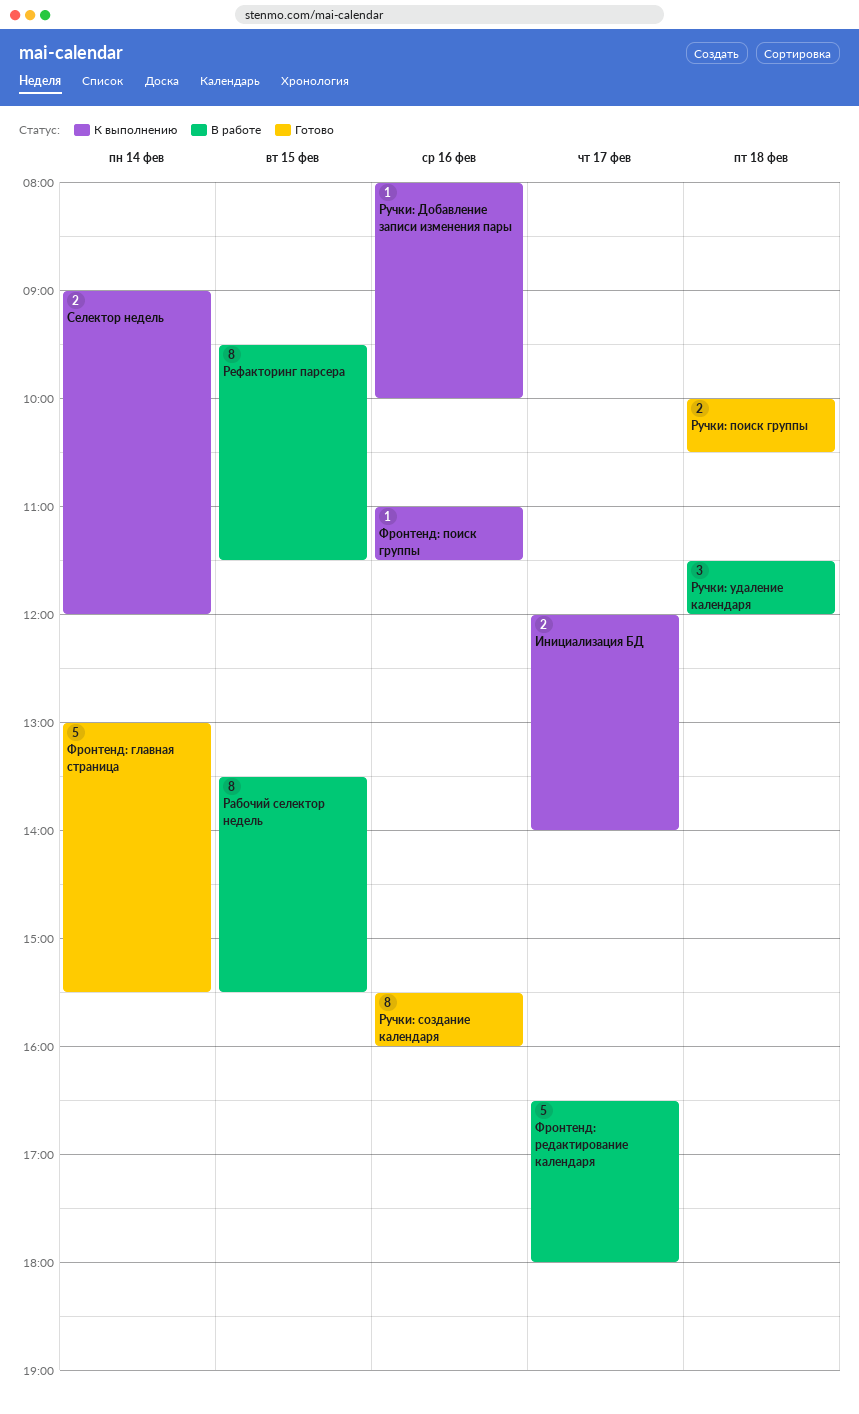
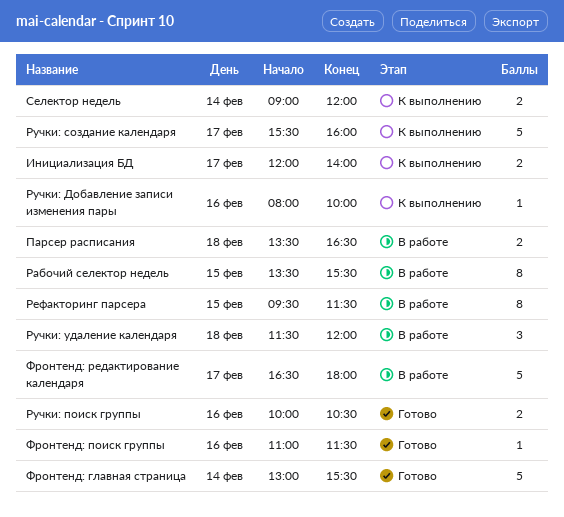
Парсер расписания: none -> present
Ручки: поиск группы, day: Feb 18 -> Feb 16
Ручки: создание календаря, status: Готово -> К выполнению
Ручки: создание календаря, estimate: 8 -> 5
Ручки: создание календаря, day: Feb 16 -> Feb 17
Фронтенд: поиск группы, status: К выполнению -> Готово

